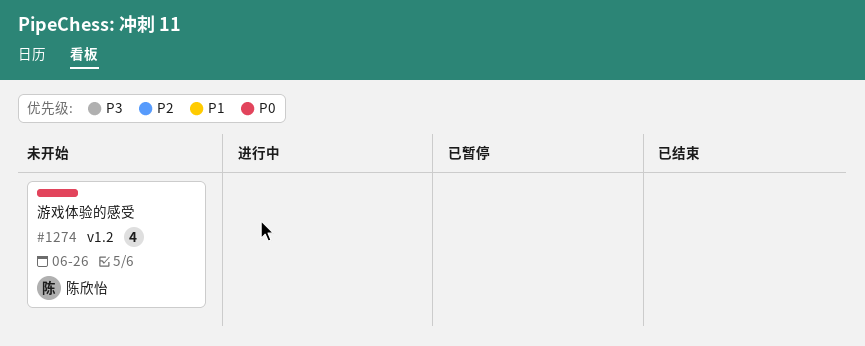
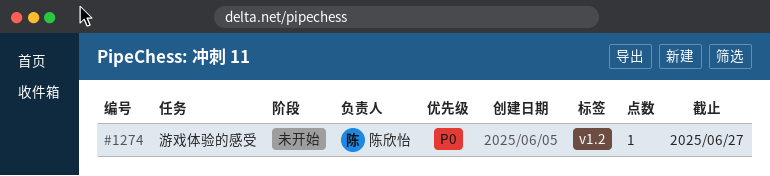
#1274, estimate: 4 -> 1
#1274, due: Jun 26 -> Jun 27

